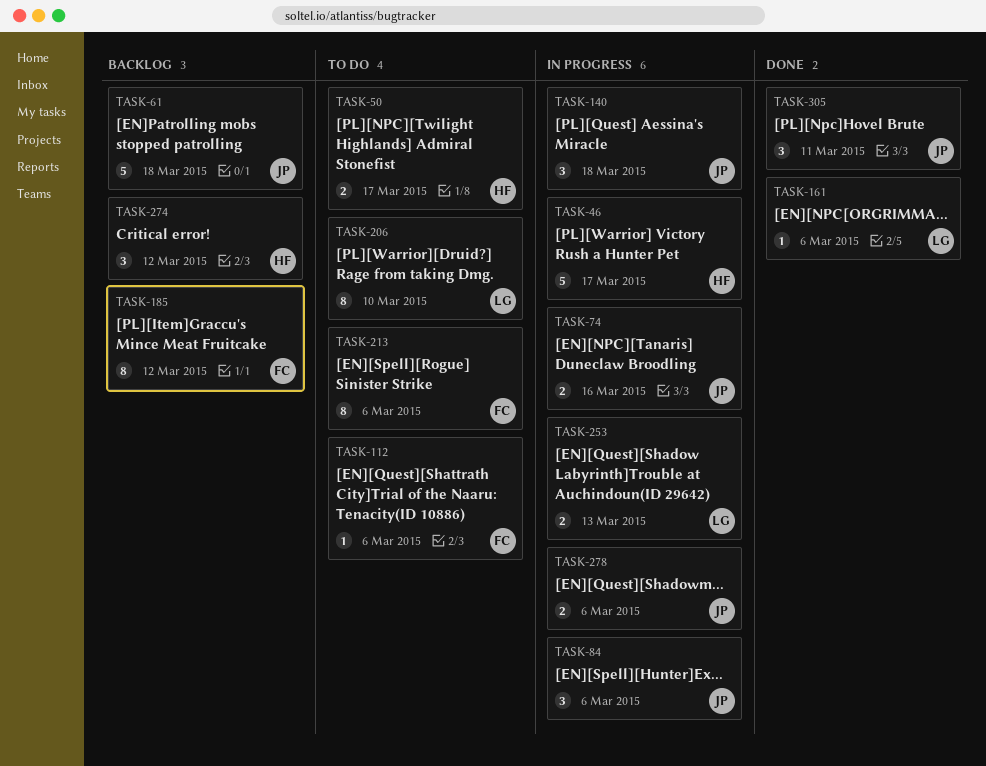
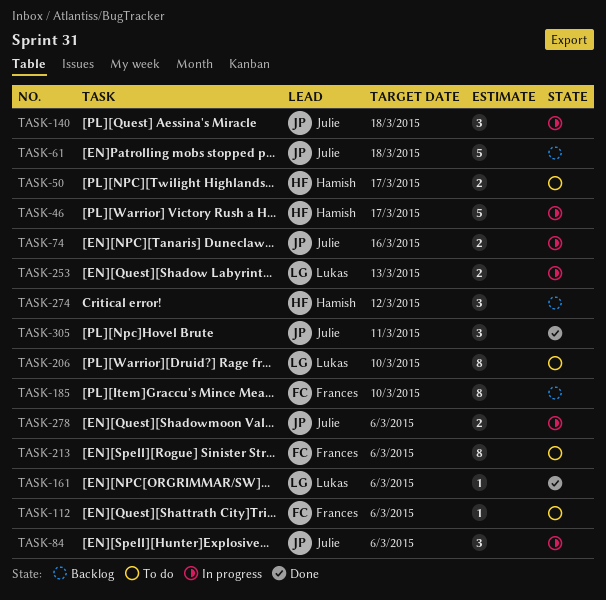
TASK-185, due: Mar 12 -> Mar 10

